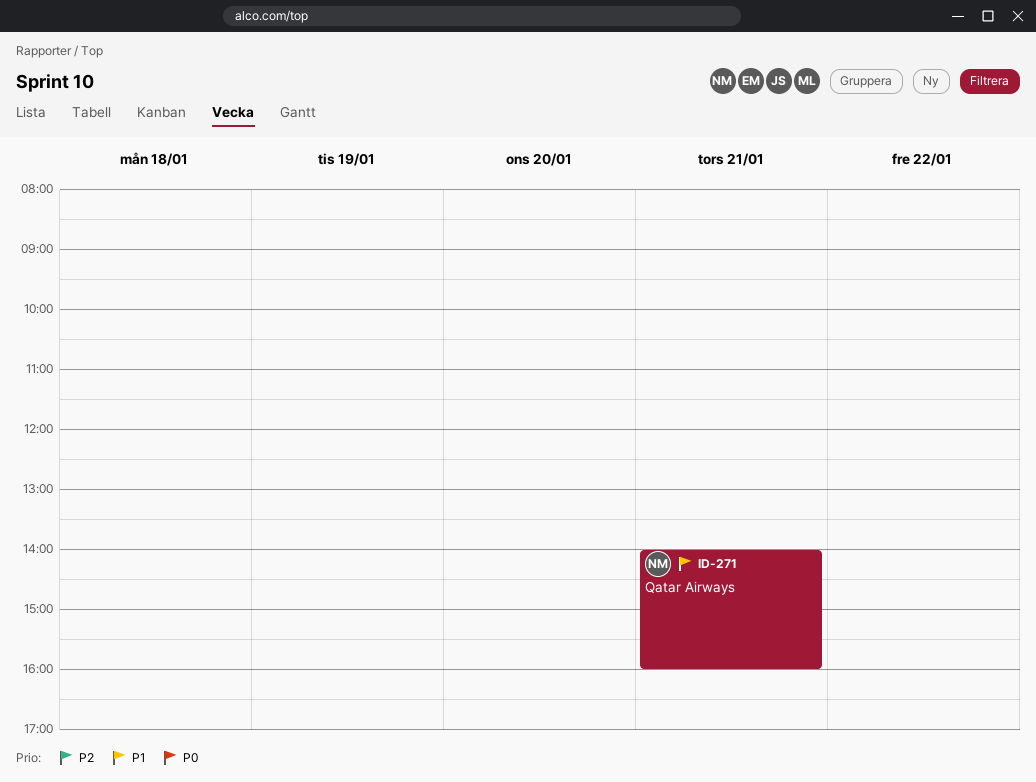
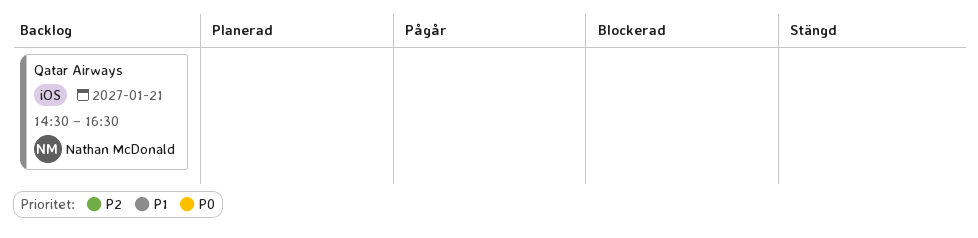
Qatar Airways, begins: 14:00 -> 14:30
Qatar Airways, ends: 16:00 -> 16:30

